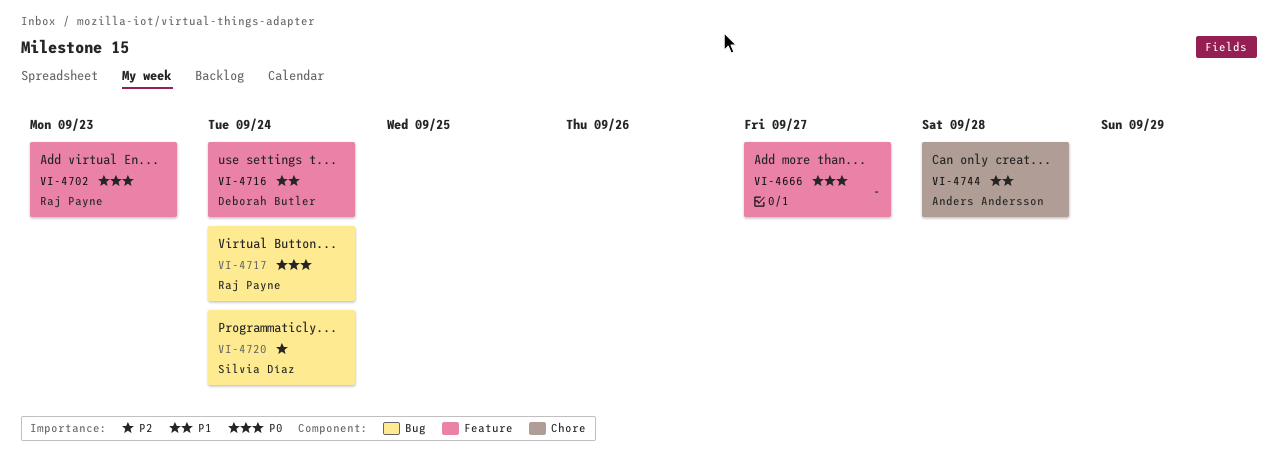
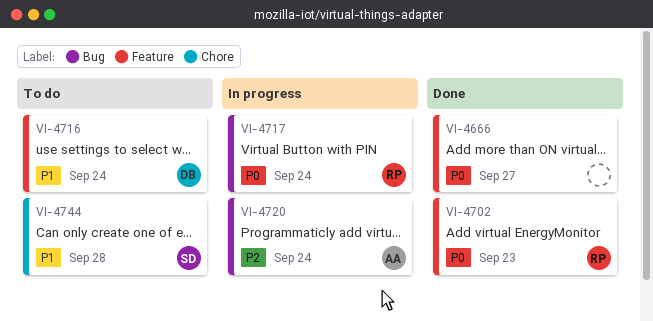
VI-4720, owner: Silvia Díaz -> Anders Andersson
VI-4744, owner: Anders Andersson -> Silvia Díaz

